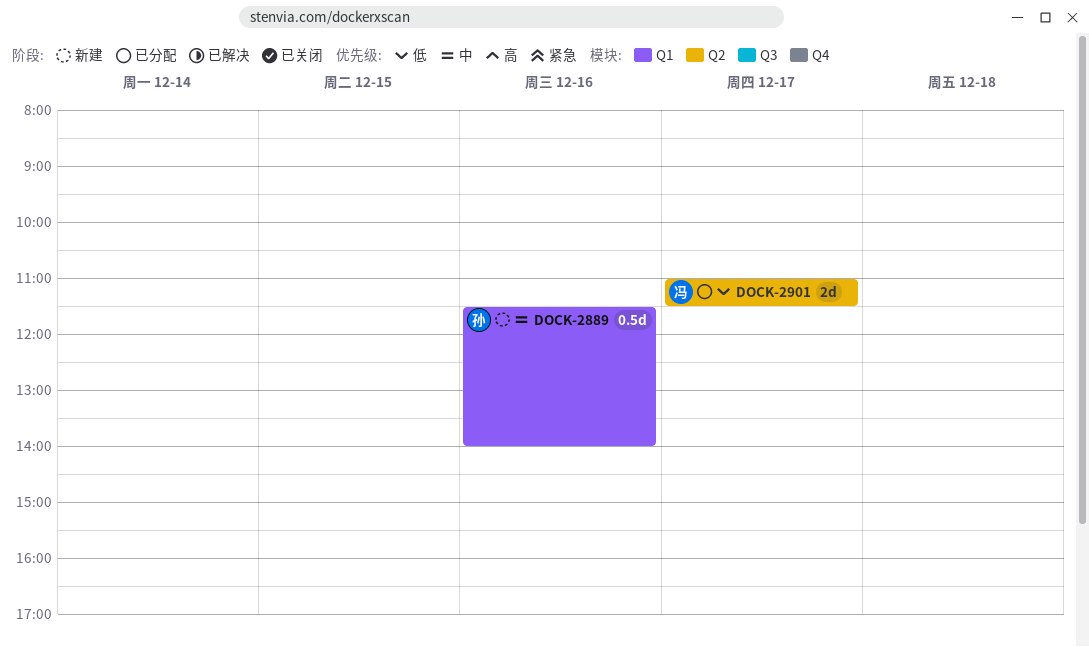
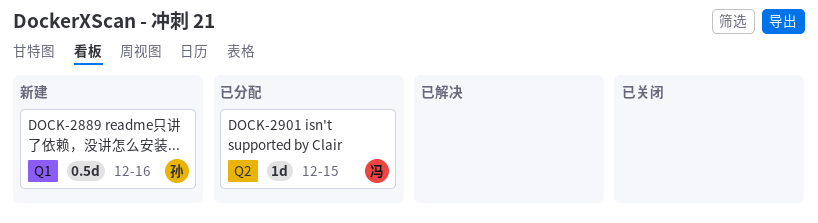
DOCK-2901, estimate: 2d -> 1d
DOCK-2901, day: Dec 17 -> Dec 15

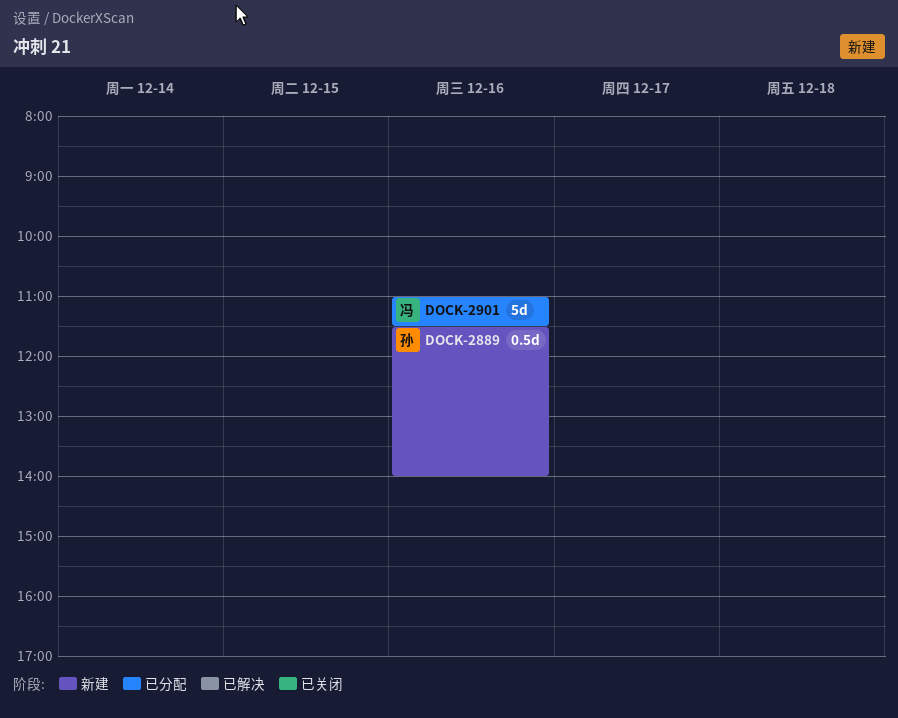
DOCK-2901, estimate: 1d -> 5d
DOCK-2901, day: Dec 15 -> Dec 16

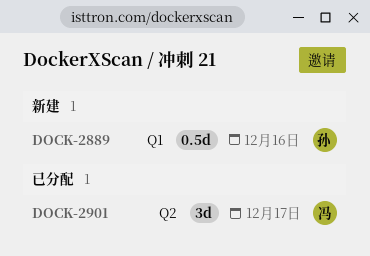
DOCK-2901, estimate: 5d -> 3d
DOCK-2901, day: Dec 16 -> Dec 17

